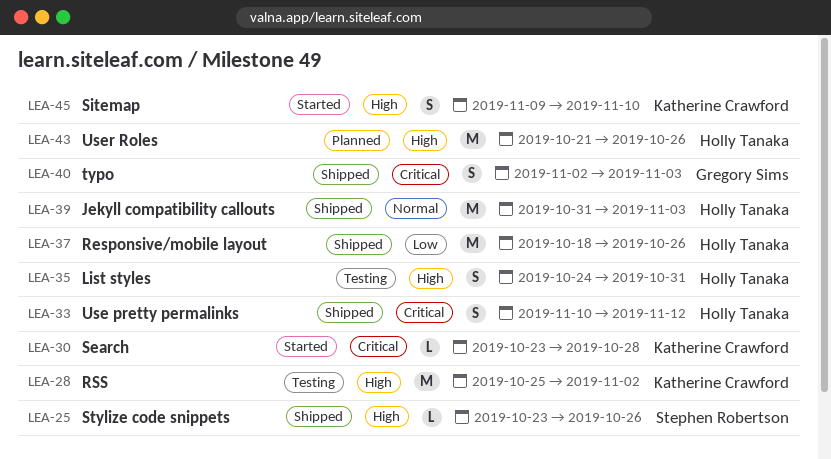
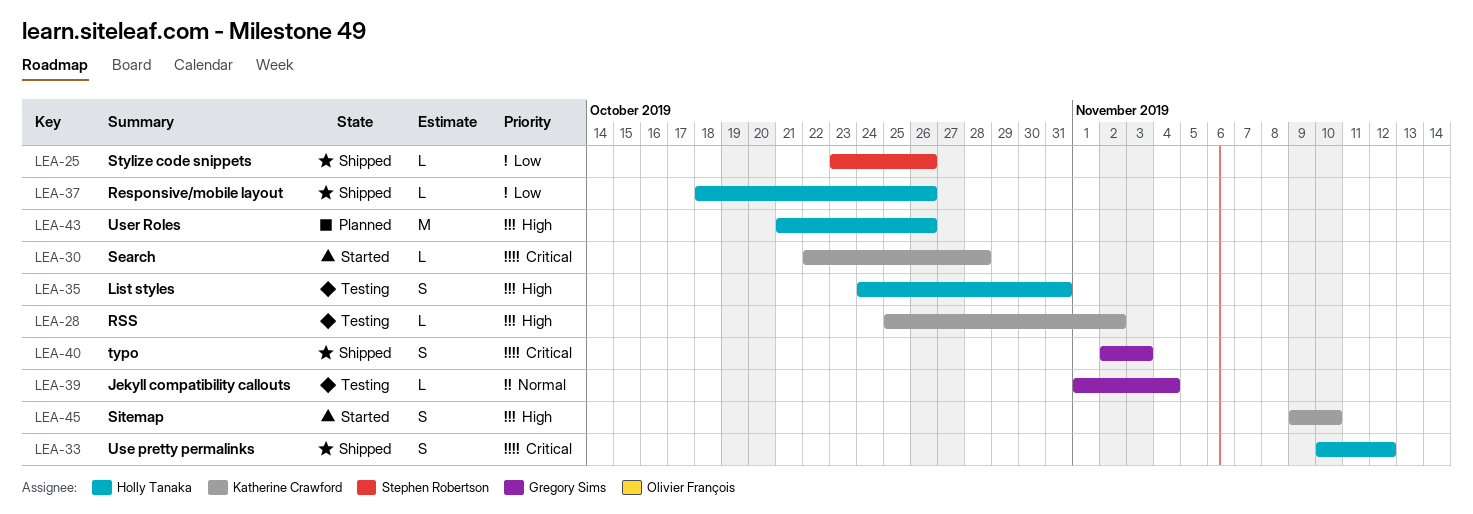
LEA-25, priority: High -> Low
LEA-28, estimate: M -> L
LEA-30, start: Oct 23 -> Oct 22
LEA-37, estimate: M -> L
LEA-39, status: Shipped -> Testing
LEA-39, owner: Holly Tanaka -> Gregory Sims
LEA-39, estimate: M -> L
LEA-39, start: Oct 31 -> Nov 1
LEA-39, due: Nov 3 -> Nov 4

